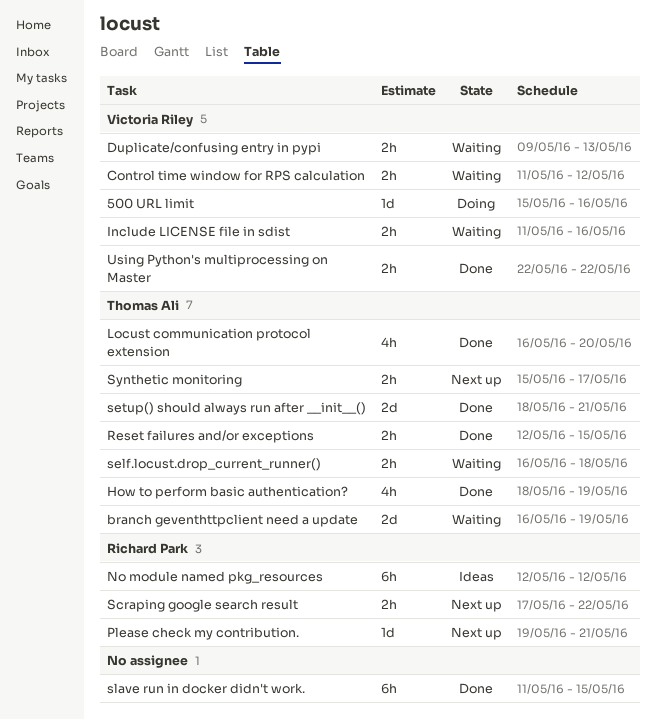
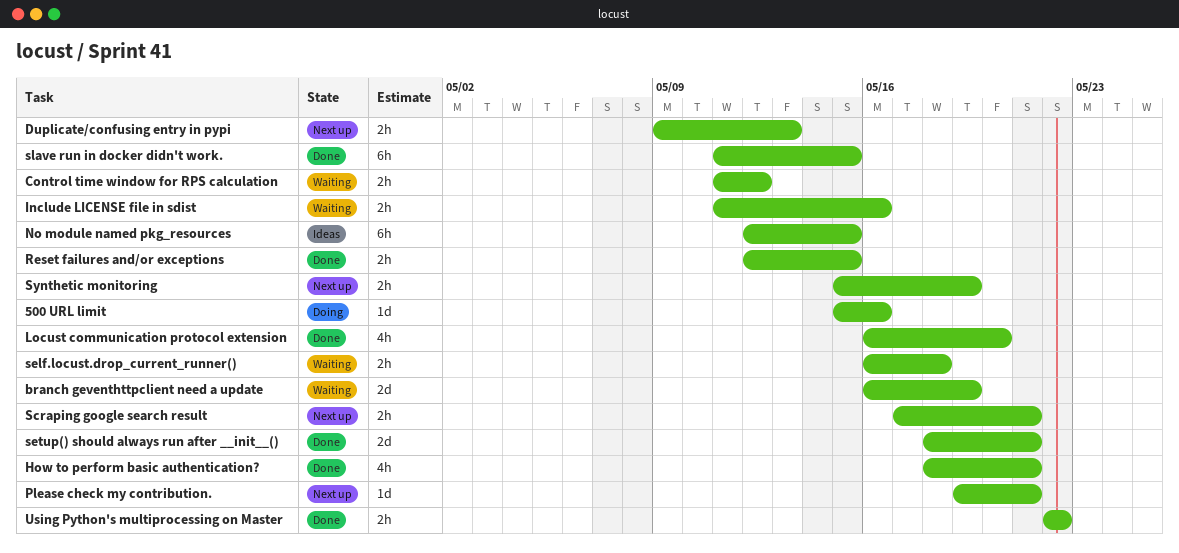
Duplicate/confusing entry in pypi, status: Waiting -> Next up
How to perform basic authentication?, due: May 19 -> May 21
No module named pkg_resources, due: May 12 -> May 15
Scraping google search result, due: May 22 -> May 21
Synthetic monitoring, due: May 17 -> May 19

